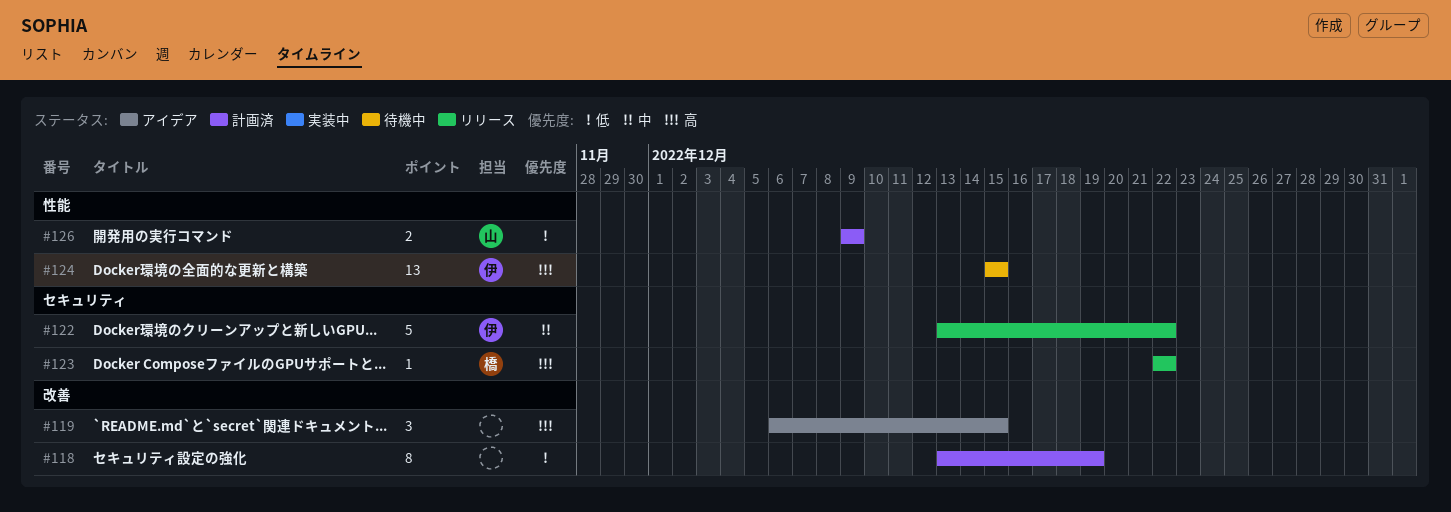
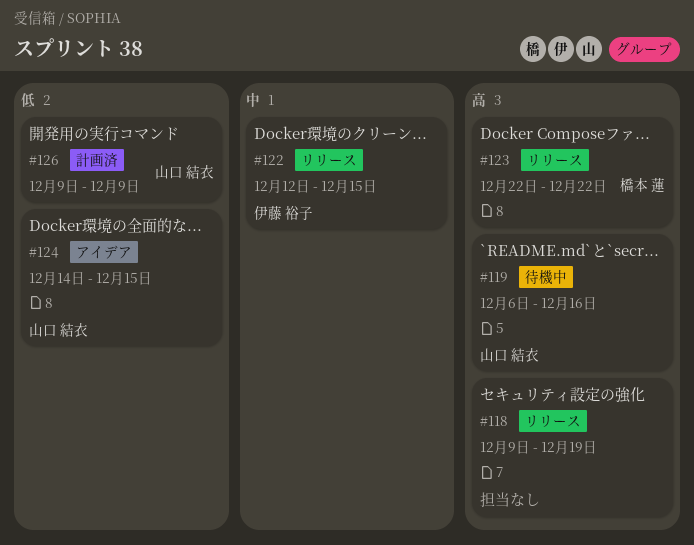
#118, status: 計画済 -> リリース
#118, priority: 低 -> 高
#118, start: Dec 13 -> Dec 9
#119, status: アイデア -> 待機中
#119, owner: none -> 山口 結衣
#119, due: Dec 15 -> Dec 16
#122, start: Dec 13 -> Dec 12
#122, due: Dec 22 -> Dec 15
#124, status: 待機中 -> アイデア
#124, owner: 伊藤 裕子 -> 山口 結衣
#124, priority: 高 -> 低
#124, start: Dec 15 -> Dec 14

